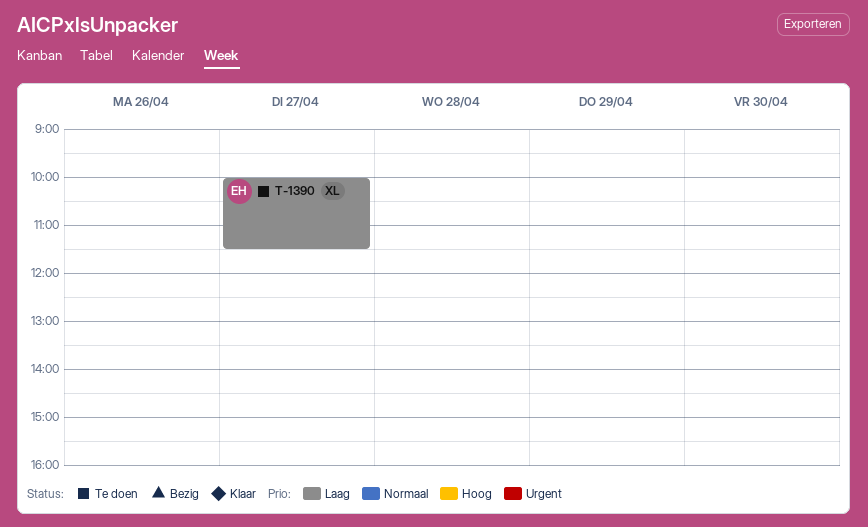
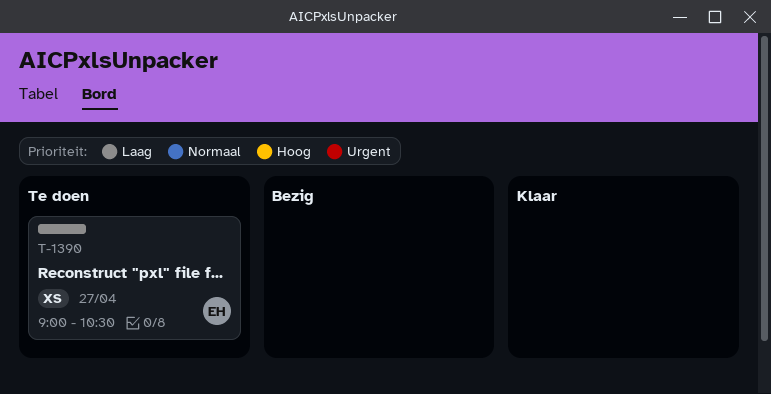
T-1390, estimate: XL -> XS
T-1390, begins: 10:00 -> 09:00
T-1390, ends: 11:30 -> 10:30

